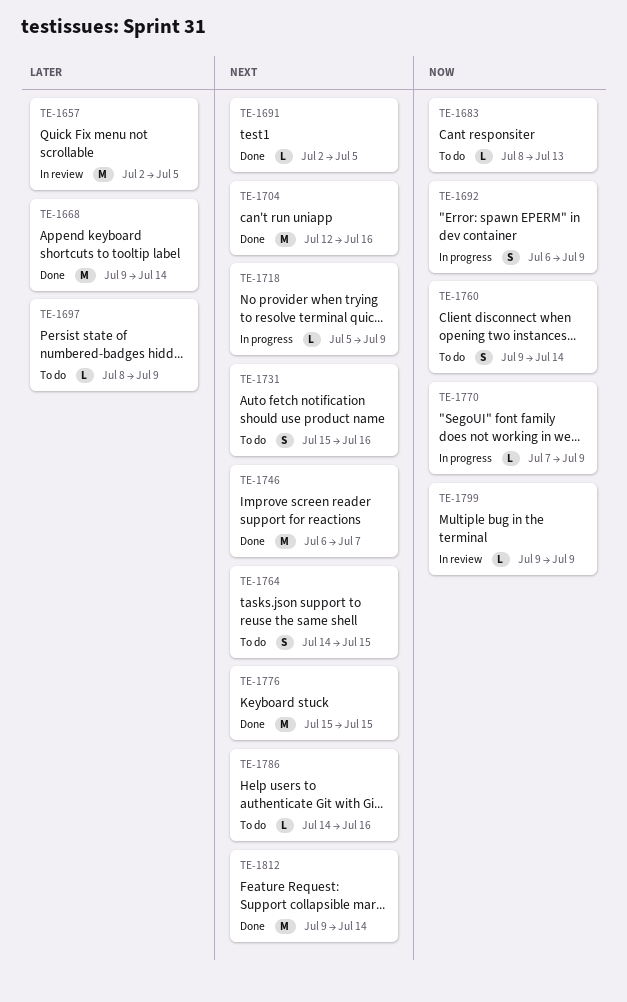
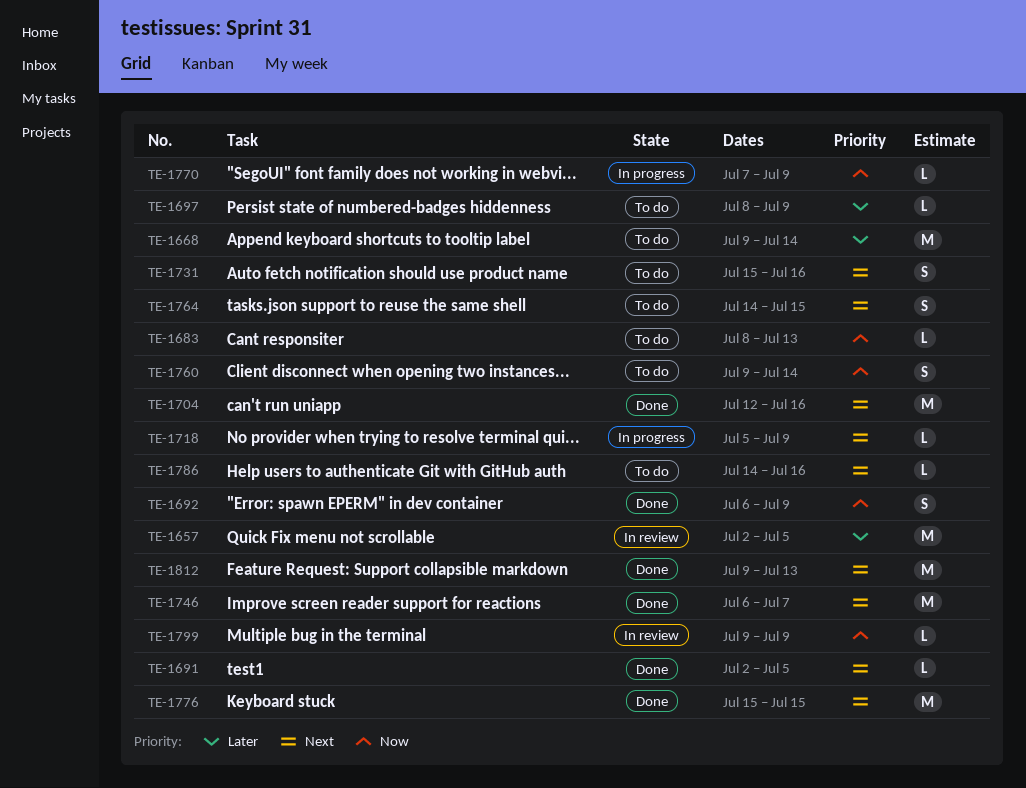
TE-1668, status: Done -> To do
TE-1692, status: In progress -> Done
TE-1812, due: Jul 14 -> Jul 13

